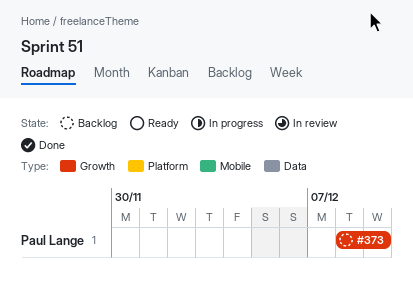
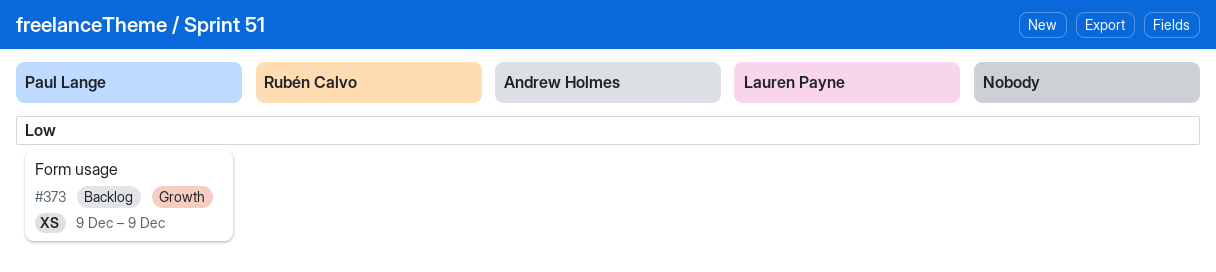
#373, start: Dec 8 -> Dec 9

